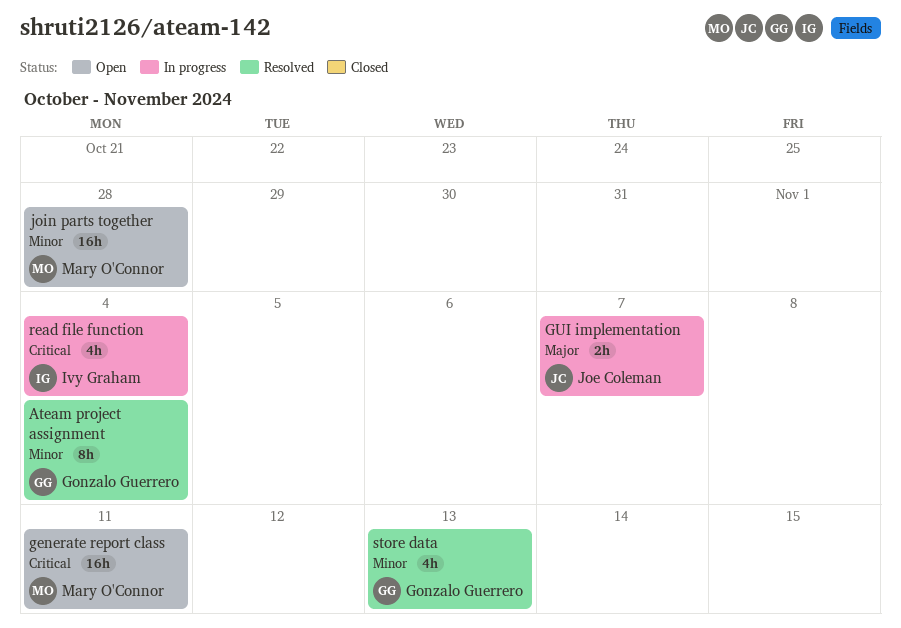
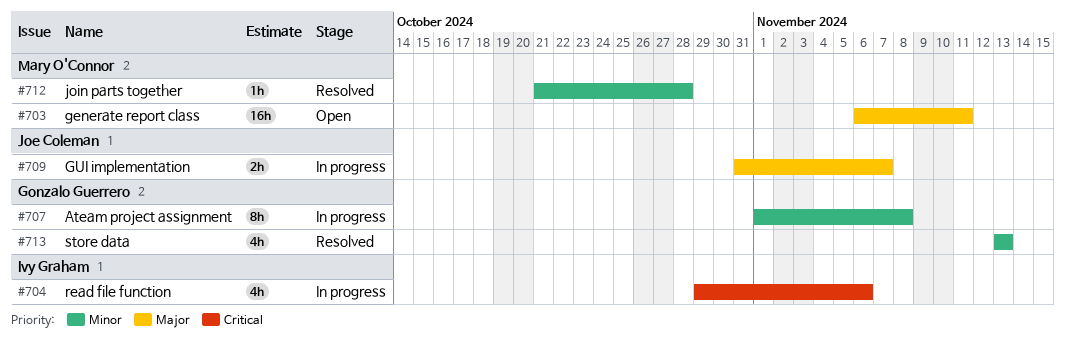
Ateam project assignment, status: Resolved -> In progress
Ateam project assignment, due: Nov 4 -> Nov 8
generate report class, priority: Critical -> Major
join parts together, status: Open -> Resolved
join parts together, estimate: 16h -> 1h
read file function, due: Nov 4 -> Nov 6

